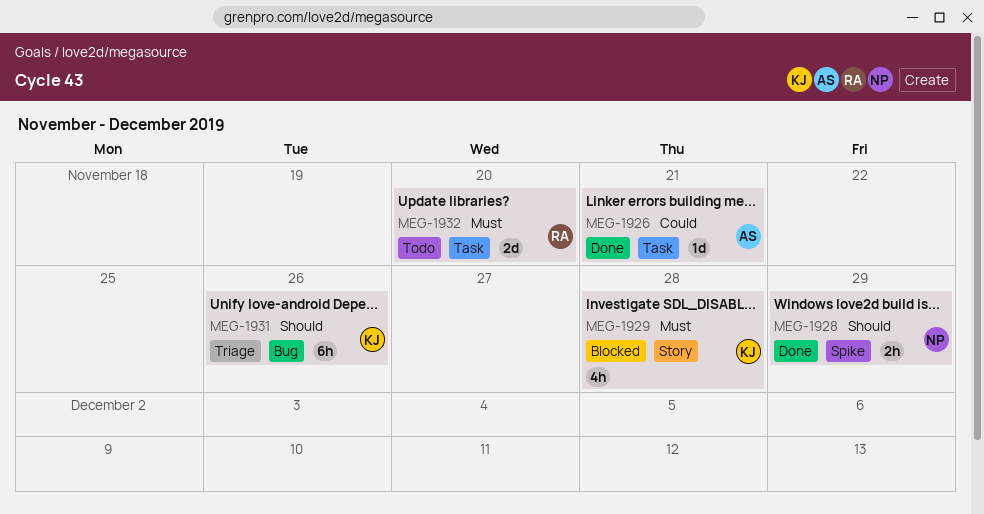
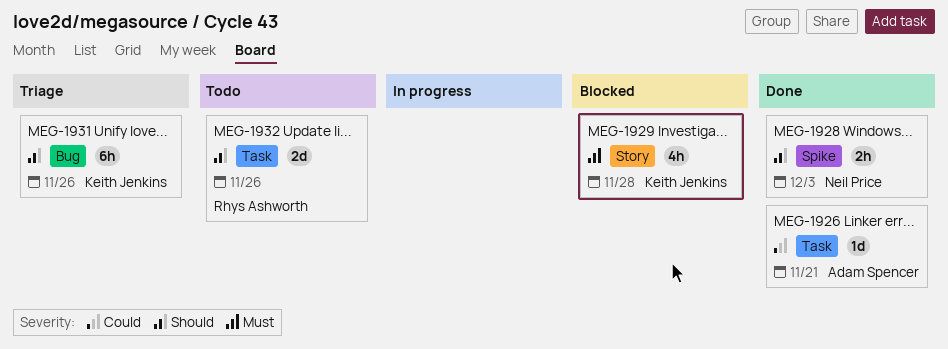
MEG-1928, due: Nov 29 -> Dec 3
MEG-1932, priority: Must -> Should
MEG-1932, due: Nov 20 -> Nov 26

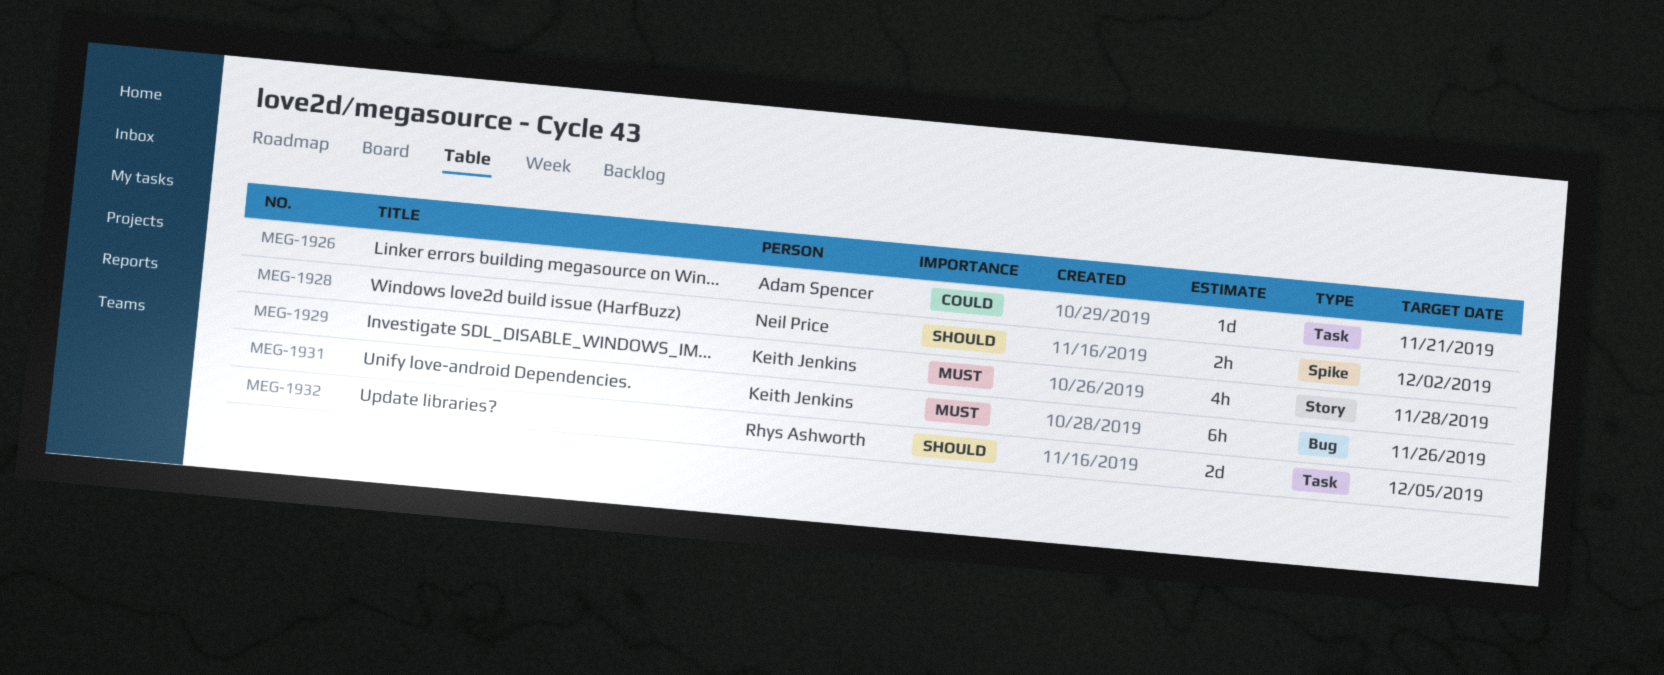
MEG-1928, due: Dec 3 -> Dec 2
MEG-1931, priority: Should -> Must
MEG-1932, due: Nov 26 -> Dec 5

